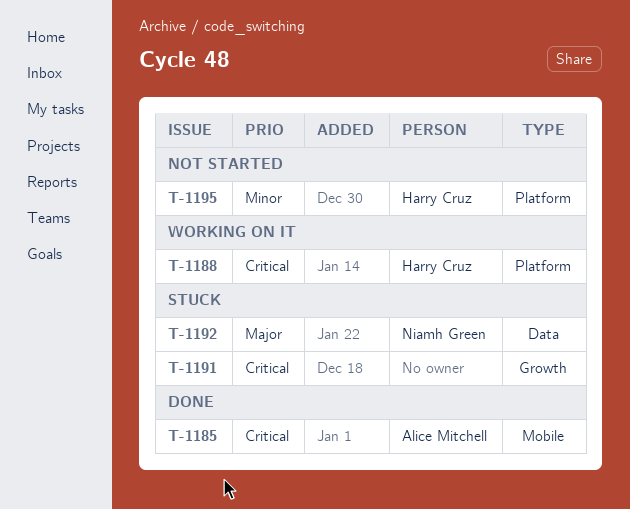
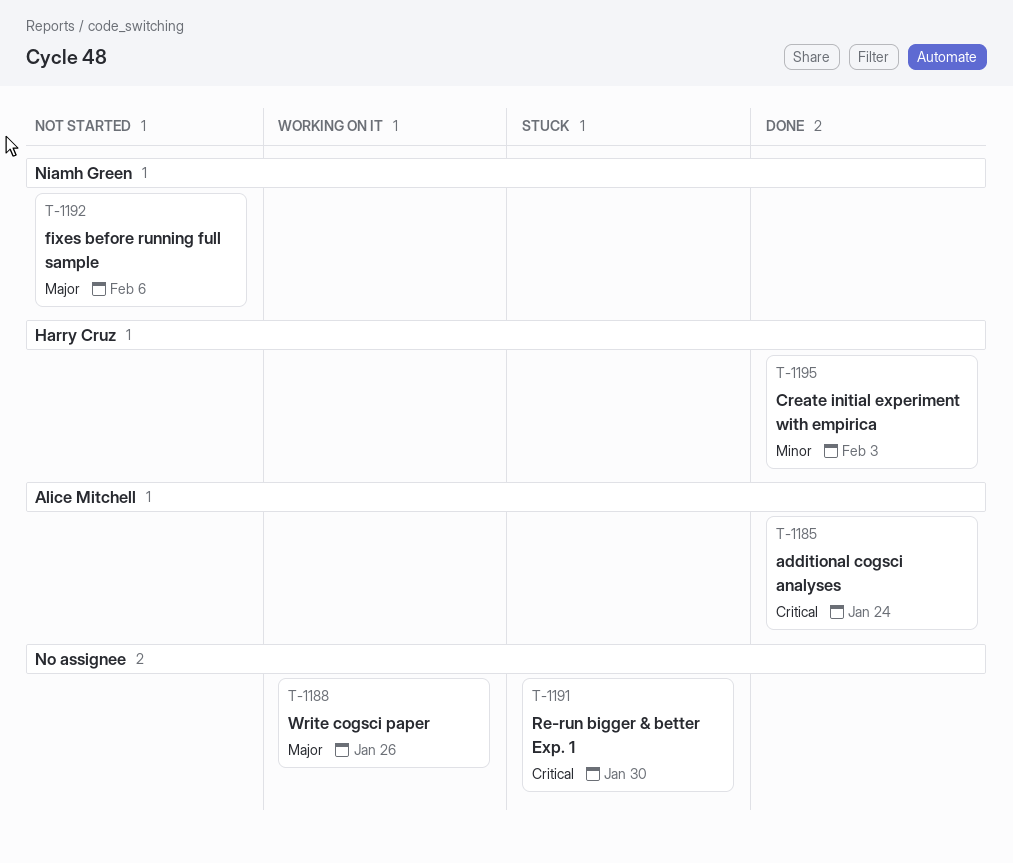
T-1188, owner: Harry Cruz -> none
T-1188, priority: Critical -> Major
T-1192, status: Stuck -> Not started
T-1195, status: Not started -> Done

